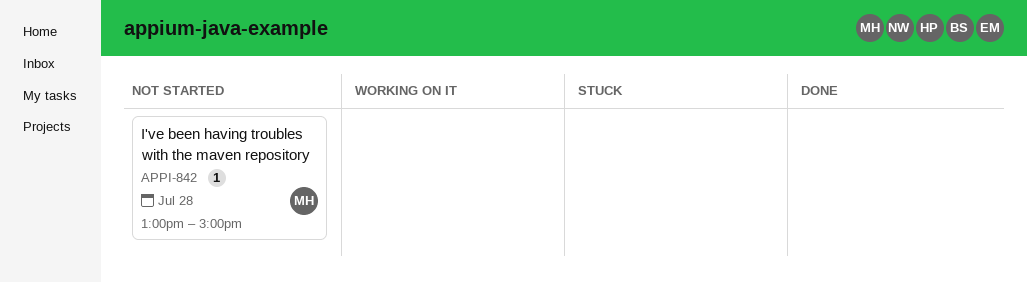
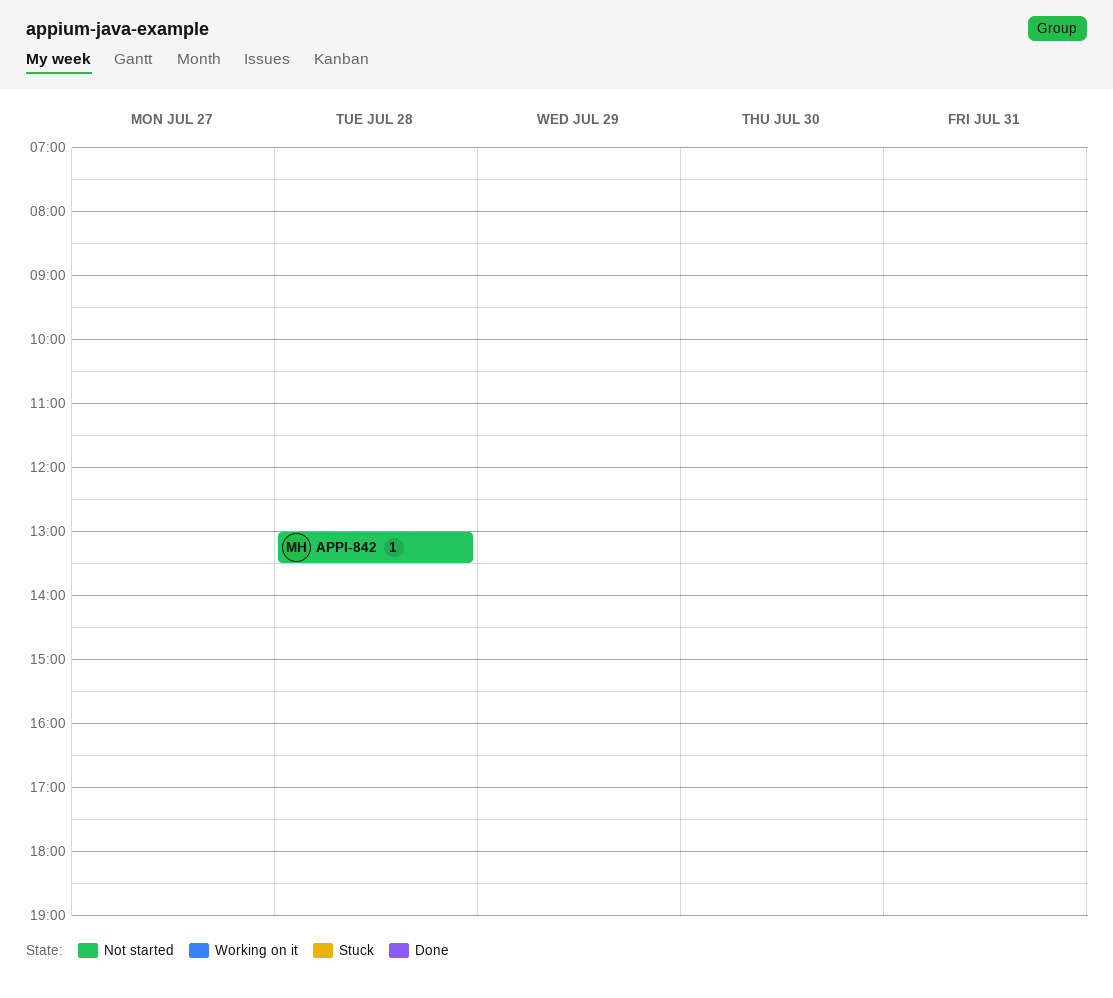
APPI-842, ends: 15:00 -> 13:30

